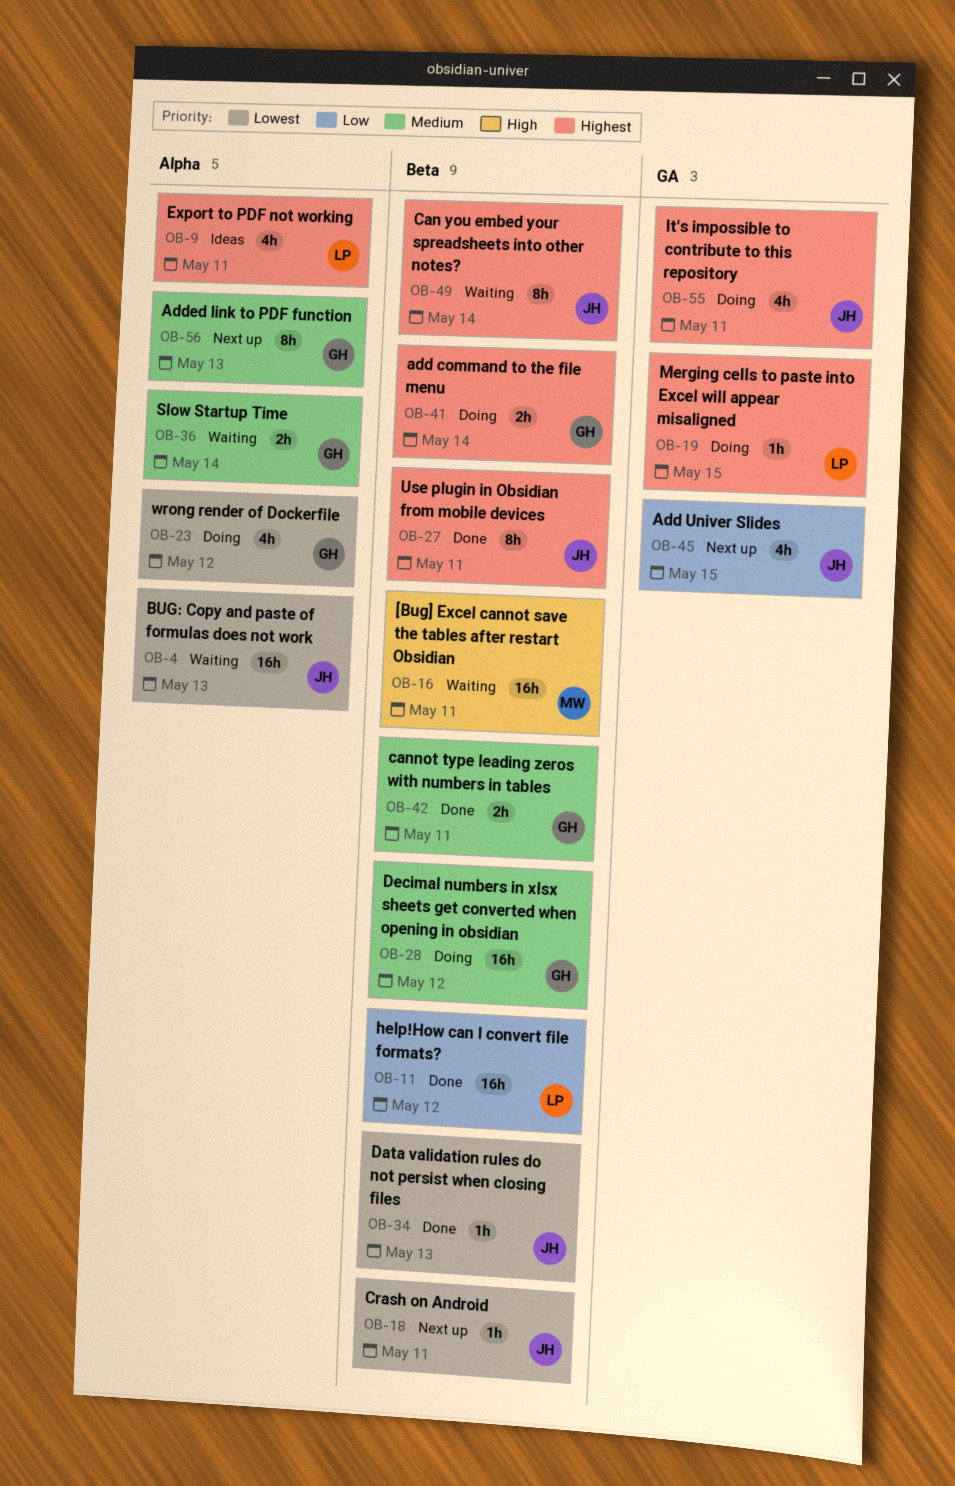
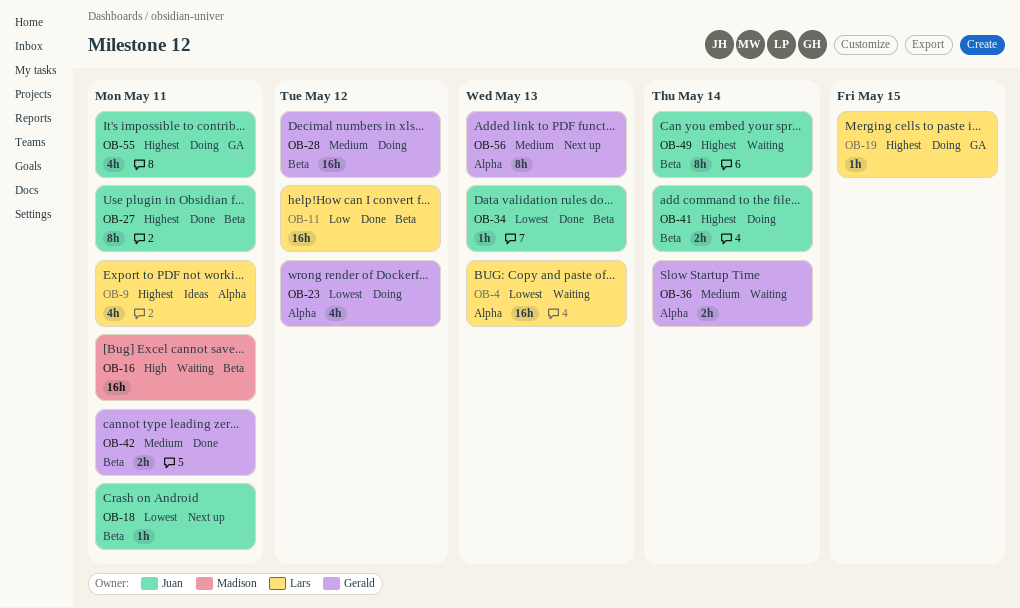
OB-4, owner: Juan -> Lars
OB-41, owner: Gerald -> Juan
OB-45: present -> none

